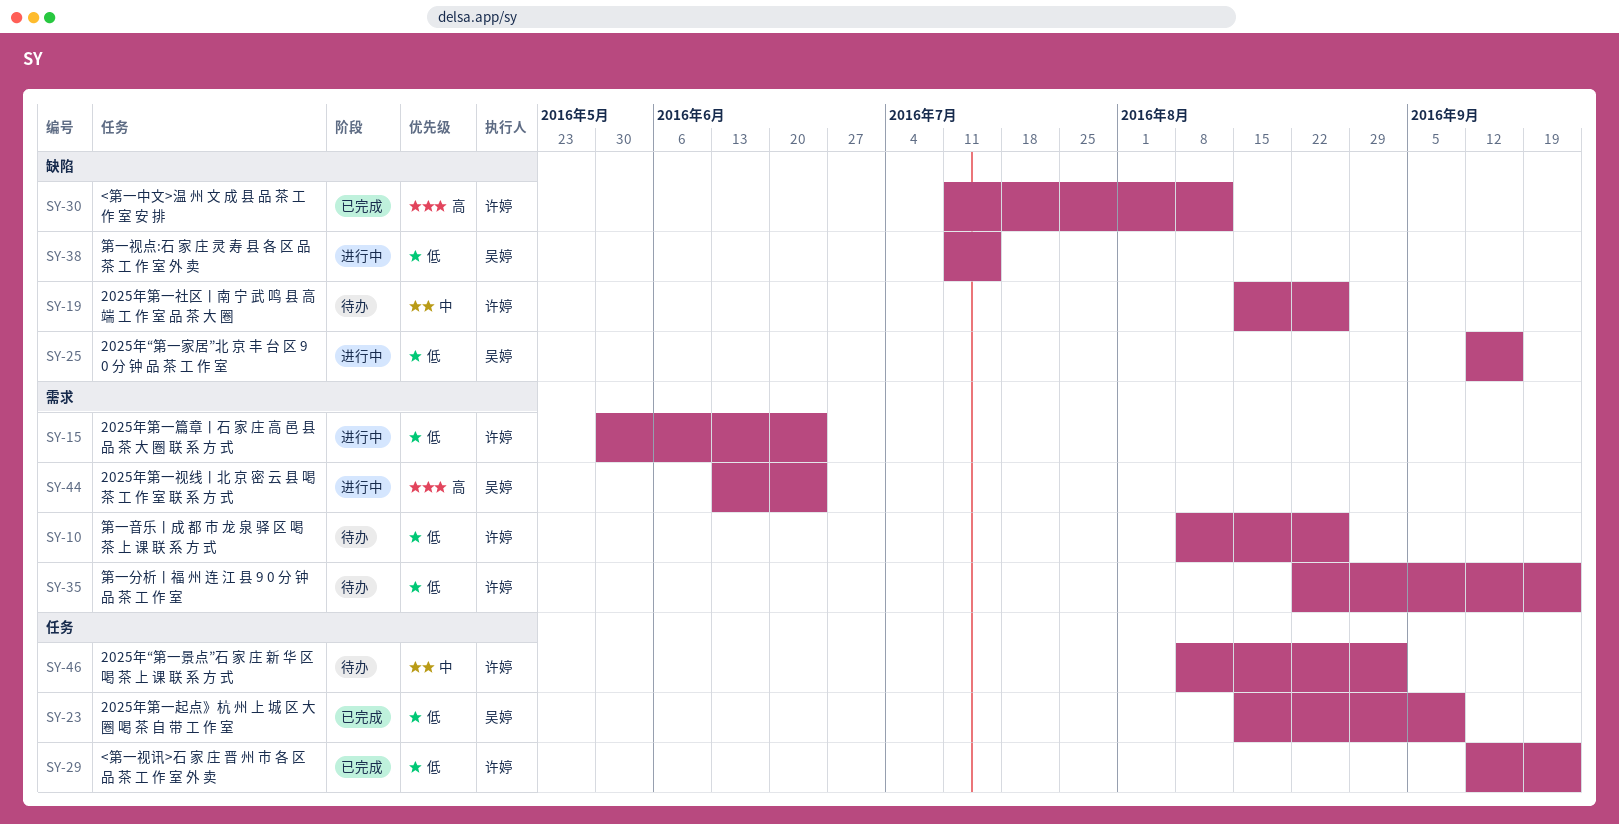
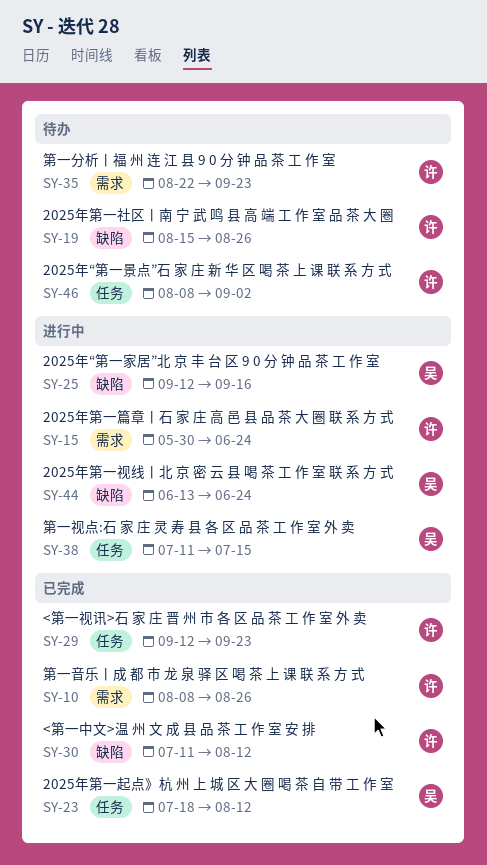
SY-10, status: 待办 -> 已完成
SY-23, start: Aug 15 -> Jul 18
SY-23, due: Sep 9 -> Aug 12
SY-38, label: 缺陷 -> 任务
SY-44, label: 需求 -> 缺陷

